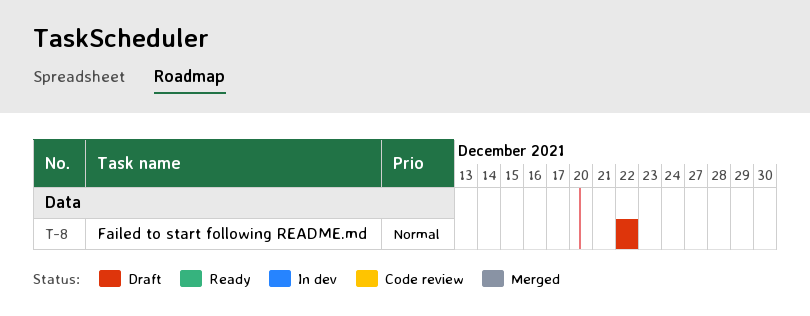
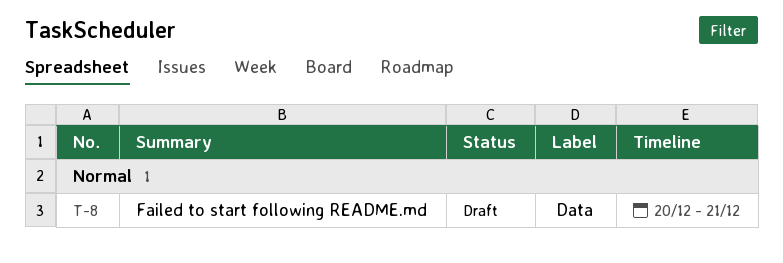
T-8, start: Dec 22 -> Dec 20
T-8, due: Dec 22 -> Dec 21

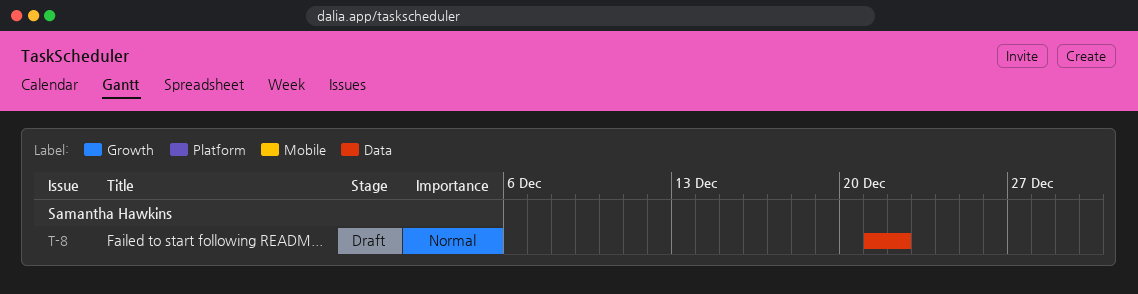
T-8, start: Dec 20 -> Dec 21
T-8, due: Dec 21 -> Dec 22

